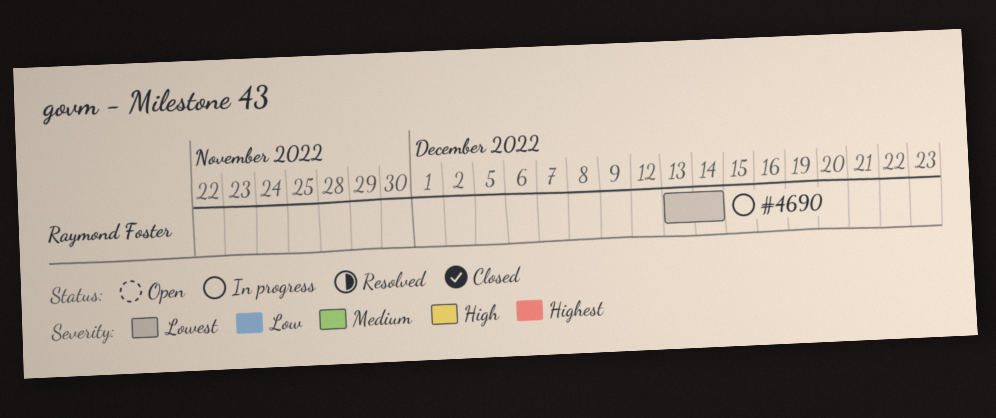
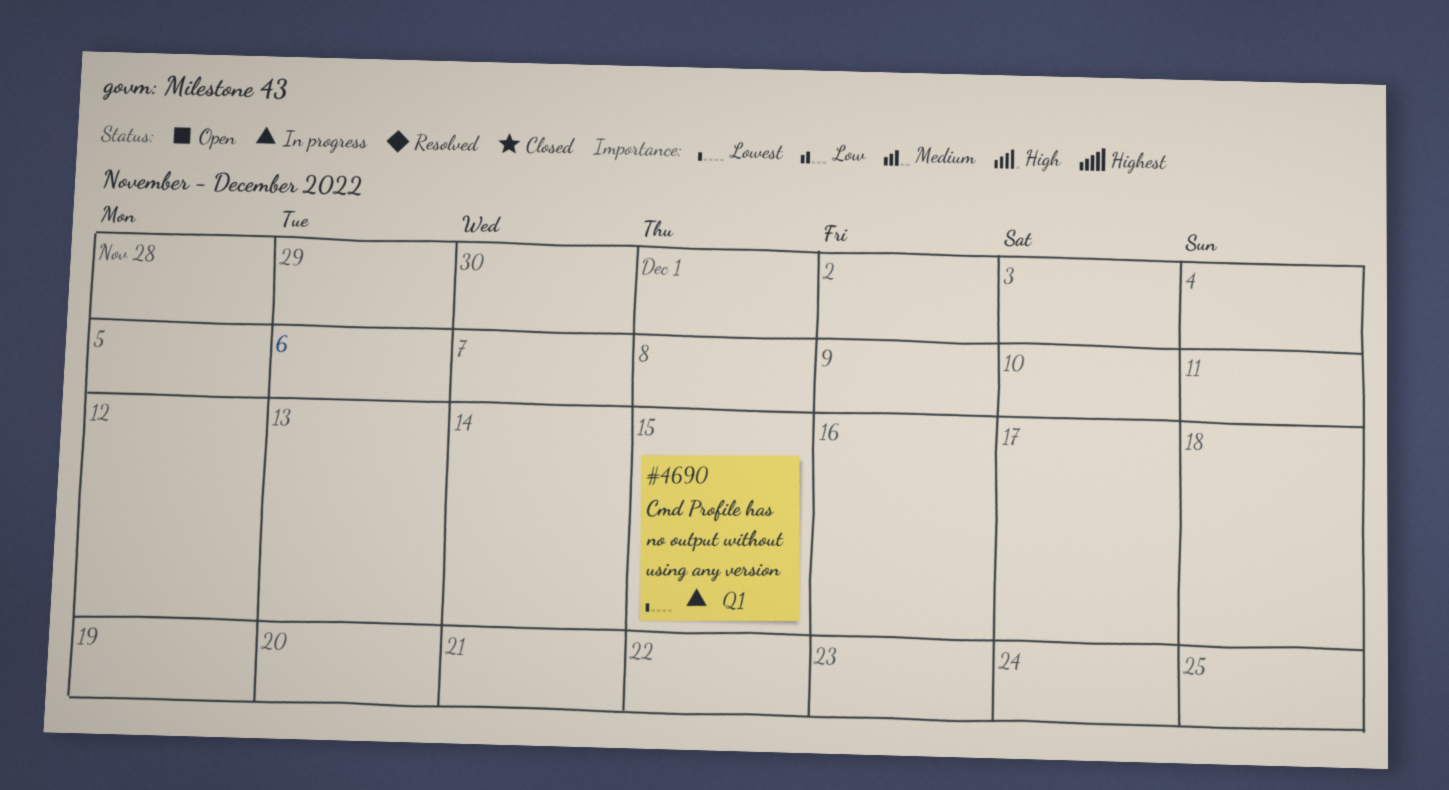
#4690, due: Dec 14 -> Dec 15

